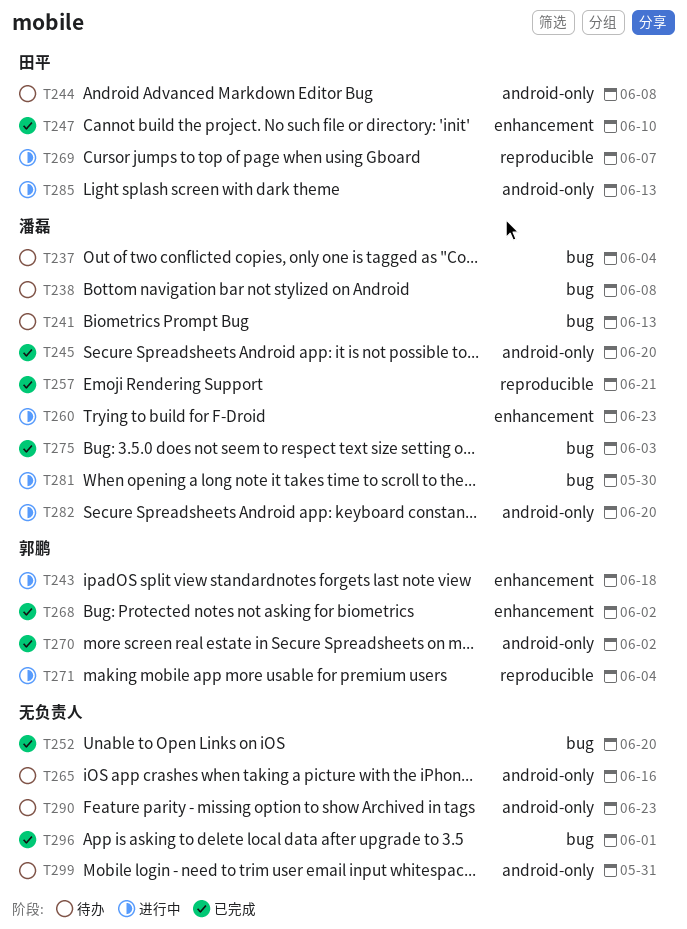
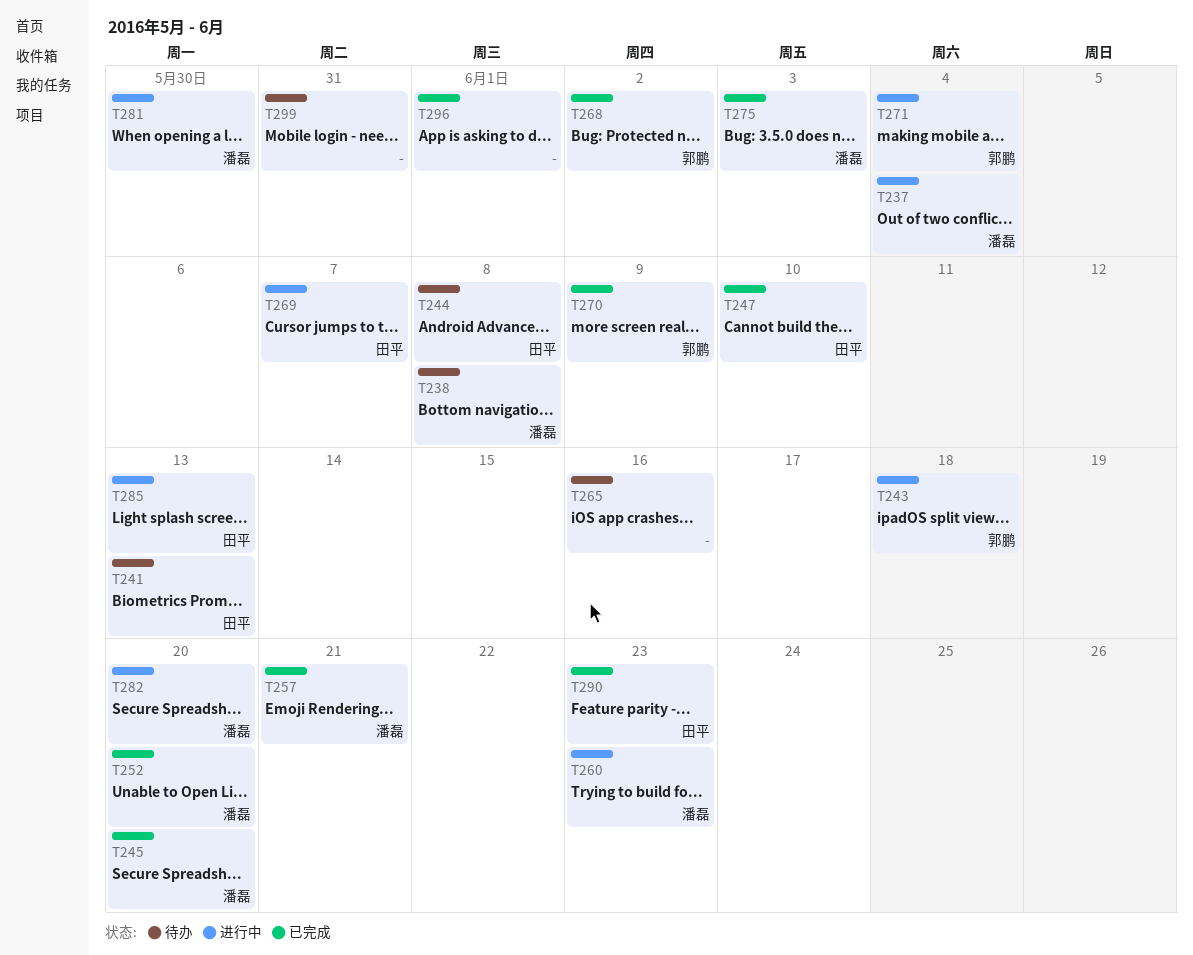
T237, status: 待办 -> 进行中
T241, owner: 潘磊 -> 田平
T252, owner: none -> 潘磊
T270, due: Jun 2 -> Jun 9
T290, status: 待办 -> 已完成
T290, owner: none -> 田平

